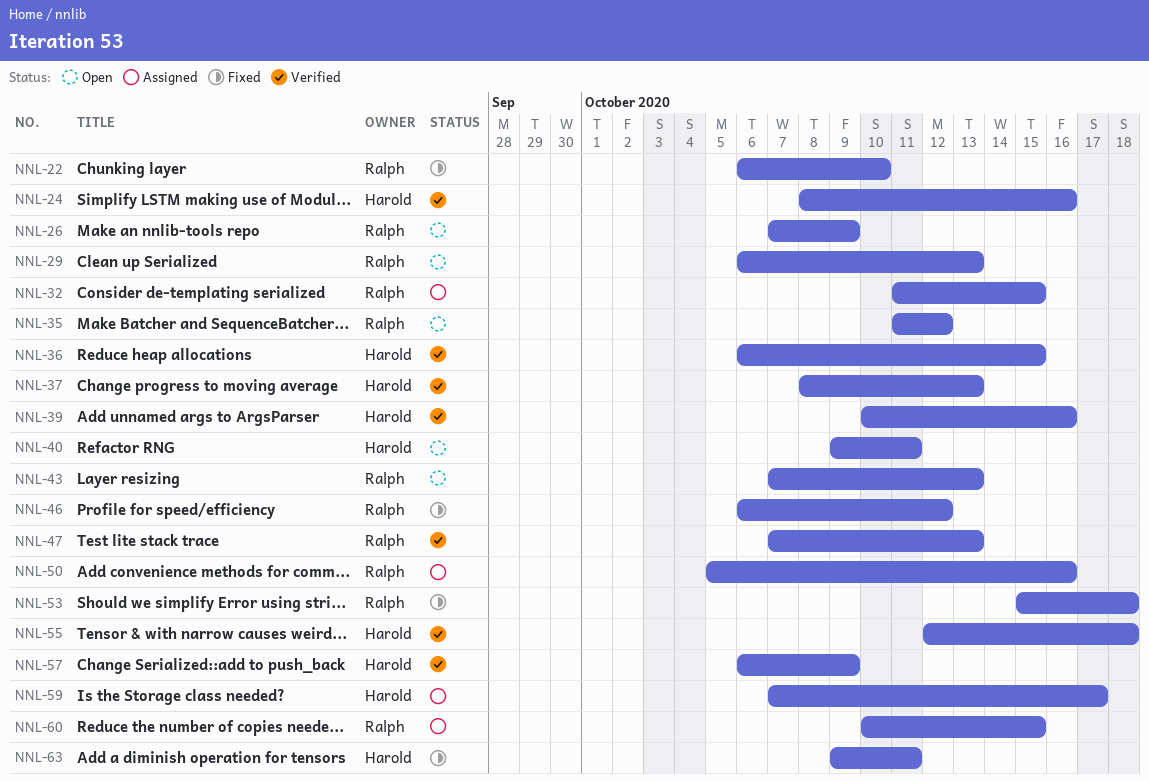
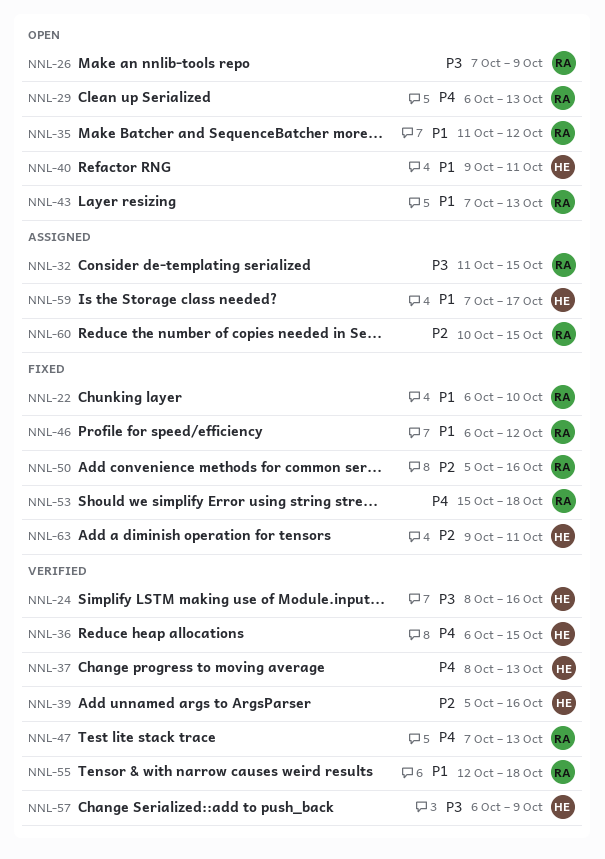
NNL-39, start: Oct 10 -> Oct 5
NNL-50, status: Assigned -> Fixed
NNL-55, owner: Harold -> Ralph

